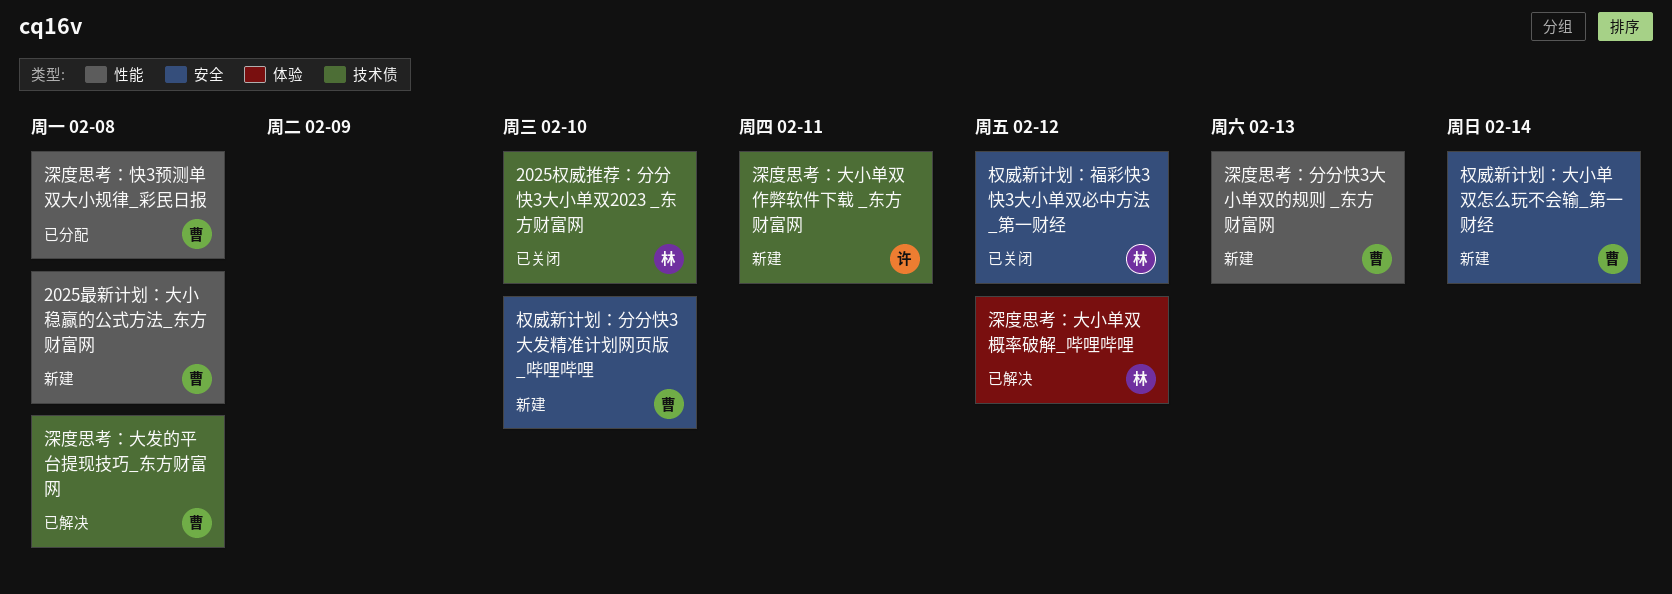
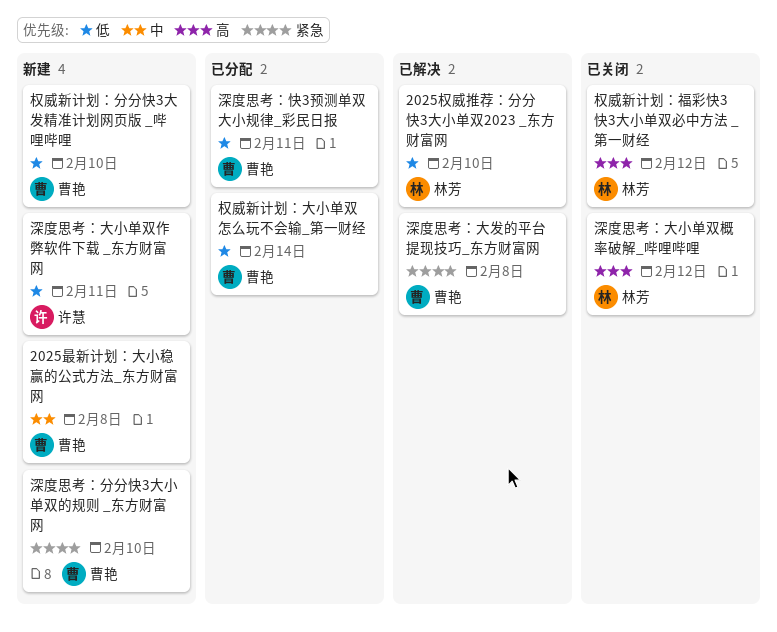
2025权威推荐：分分快3大小单双2023 _东方财富网, status: 已关闭 -> 已解决
权威新计划：大小单双怎么玩不会输_第一财经, status: 新建 -> 已分配
深度思考：分分快3大小单双的规则 _东方财富网, due: Feb 13 -> Feb 10
深度思考：大小单双概率破解_哔哩哔哩, status: 已解决 -> 已关闭
深度思考：快3预测单双大小规律_彩民日报, due: Feb 8 -> Feb 11

